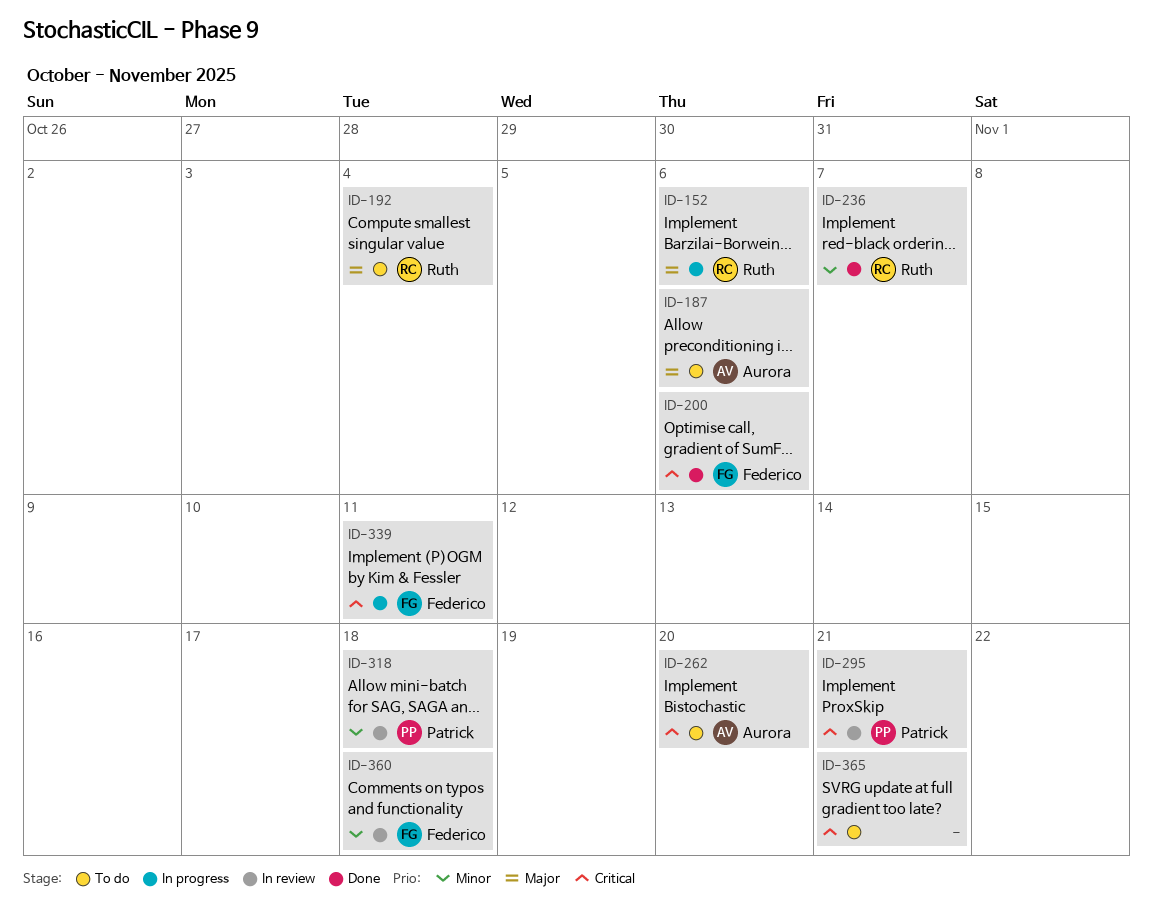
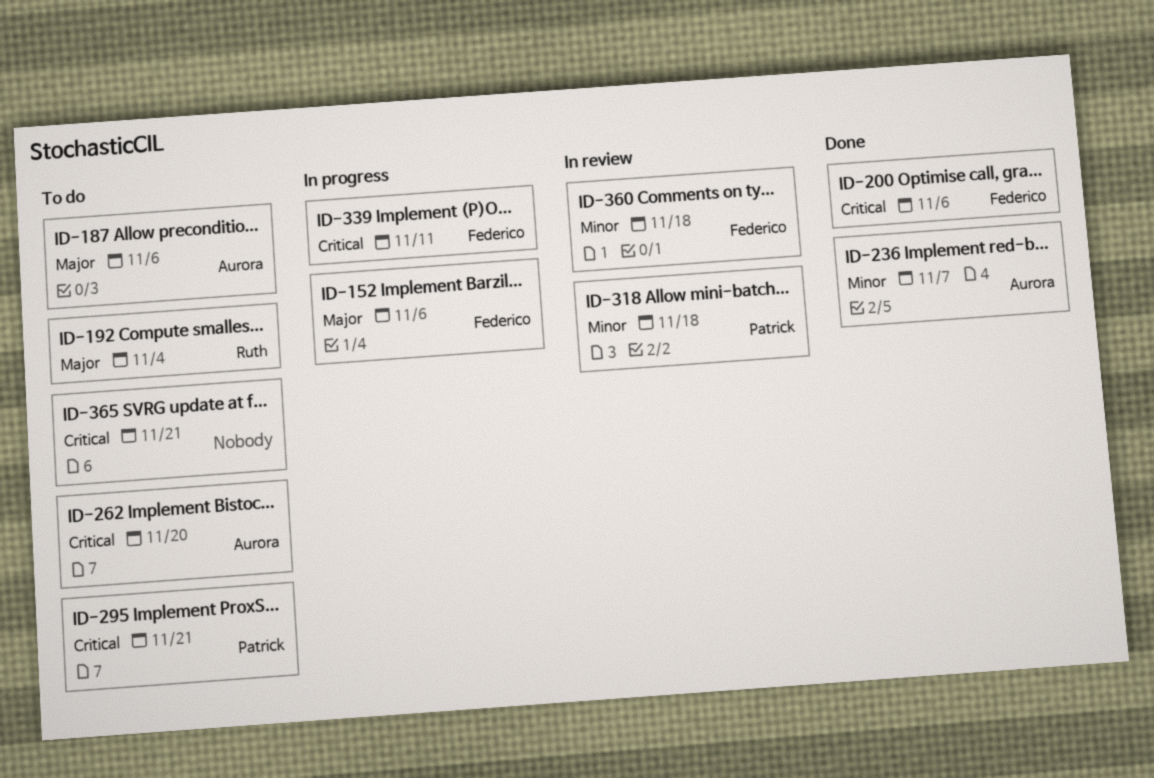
ID-152, owner: Ruth -> Federico
ID-236, owner: Ruth -> Aurora
ID-295, status: In review -> To do

